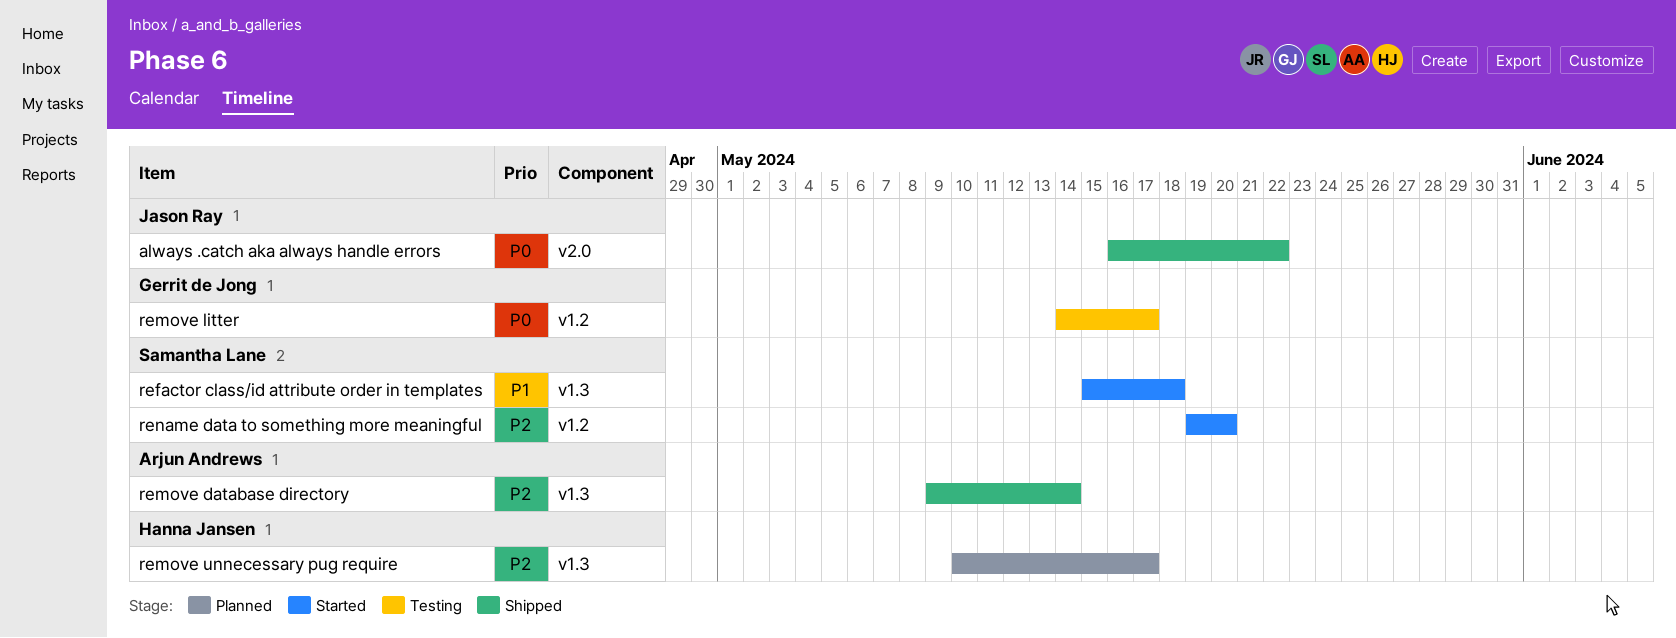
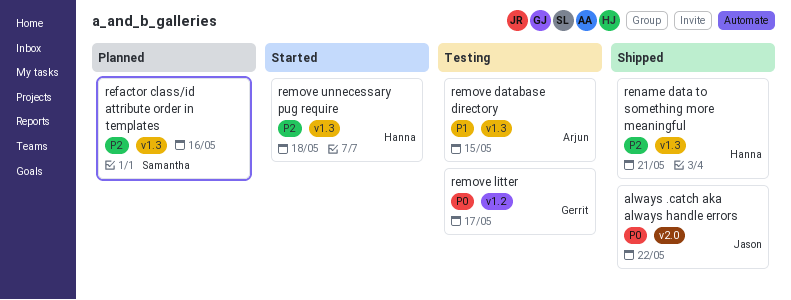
refactor class/id attribute order in templates, status: Started -> Planned
refactor class/id attribute order in templates, priority: P1 -> P2
refactor class/id attribute order in templates, due: May 18 -> May 16
remove database directory, status: Shipped -> Testing
remove database directory, priority: P2 -> P1
remove database directory, due: May 14 -> May 15
remove unnecessary pug require, status: Planned -> Started
remove unnecessary pug require, due: May 17 -> May 18
rename data to something more meaningful, status: Started -> Shipped
rename data to something more meaningful, owner: Samantha Lane -> Hanna Jansen
rename data to something more meaningful, label: v1.2 -> v1.3
rename data to something more meaningful, due: May 20 -> May 21

